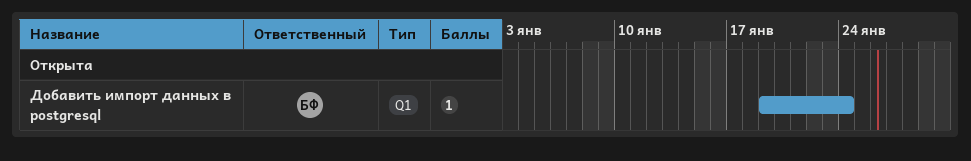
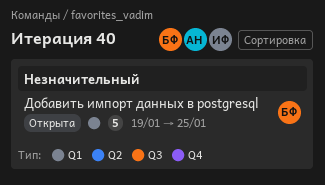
Добавить импорт данных в postgresql, estimate: 1 -> 5
Добавить импорт данных в postgresql, due: Jan 24 -> Jan 25

